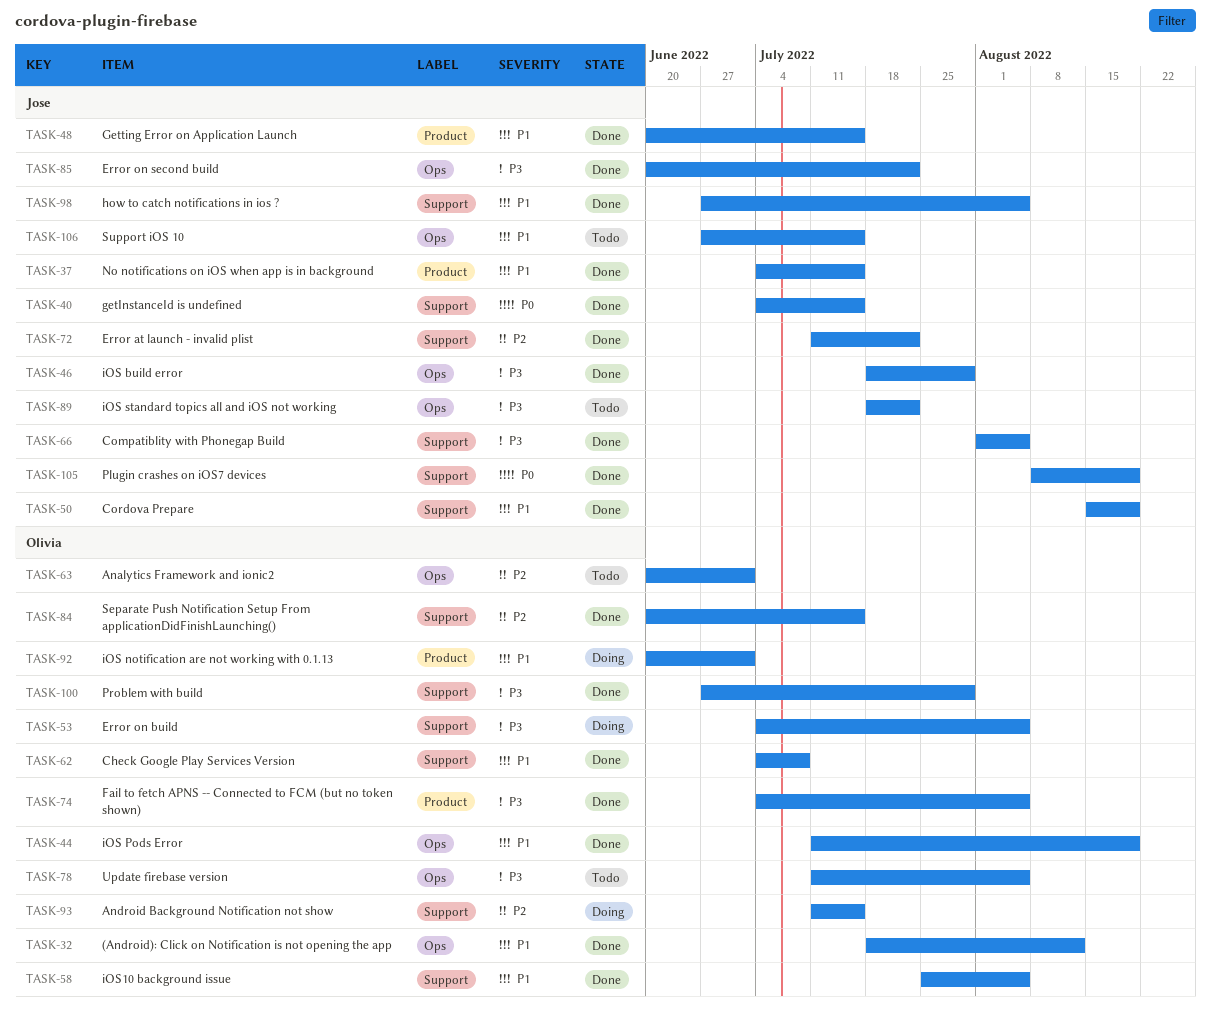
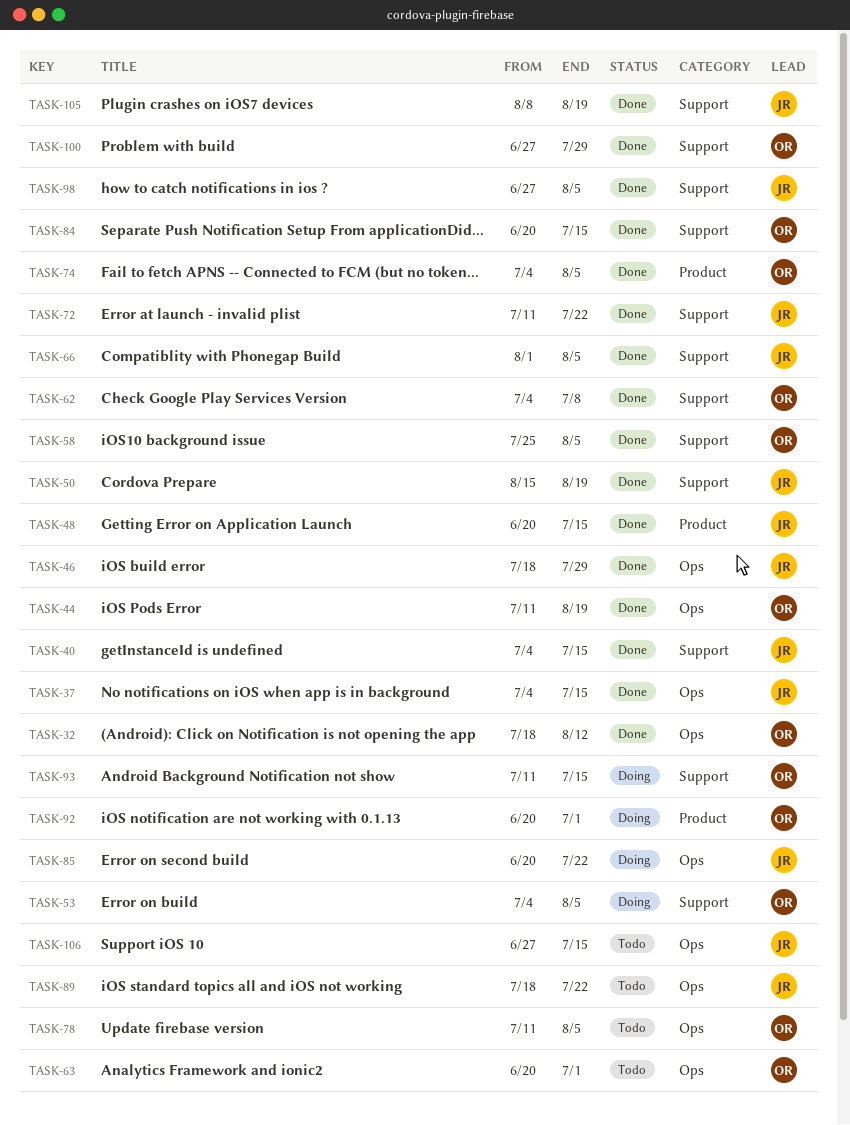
TASK-37, label: Product -> Ops
TASK-85, status: Done -> Doing

